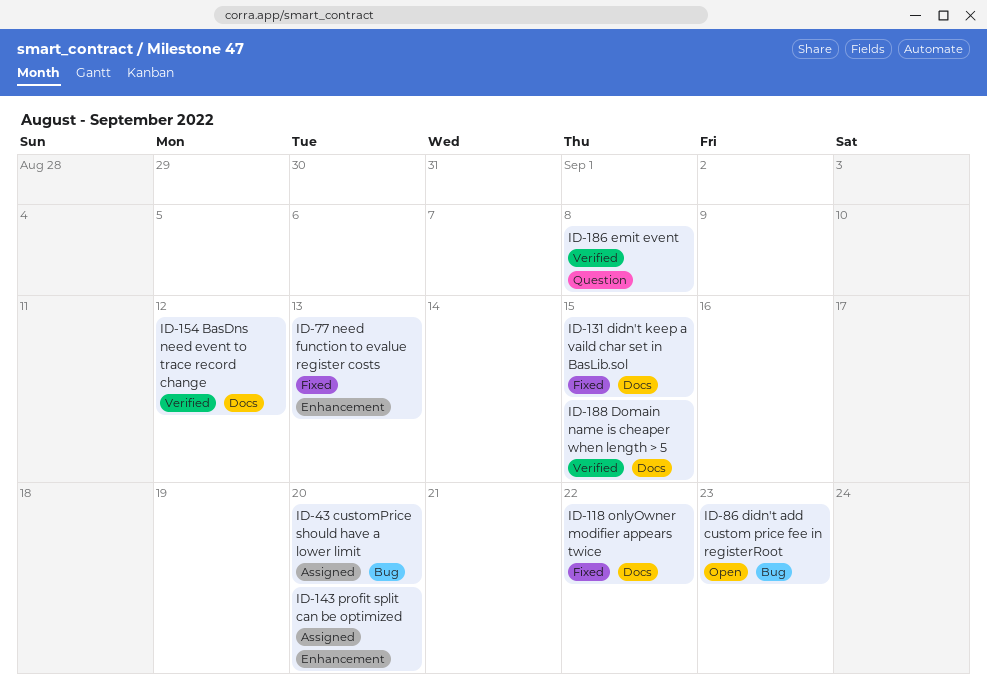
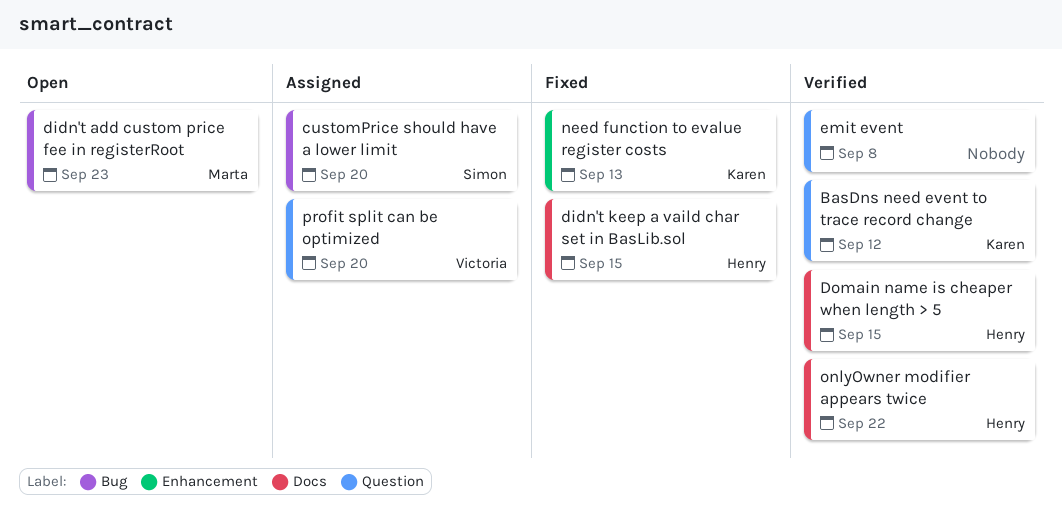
BasDns need event to trace record change, label: Docs -> Question
onlyOwner modifier appears twice, status: Fixed -> Verified
profit split can be optimized, label: Enhancement -> Question

